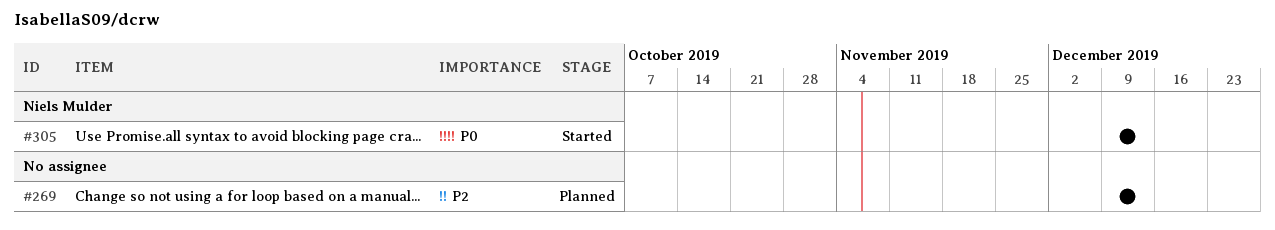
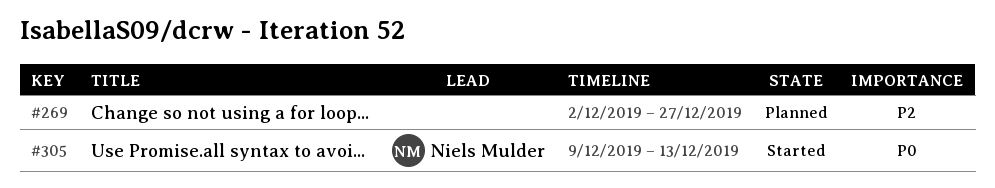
#269, start: Dec 9 -> Dec 2
#269, due: Dec 13 -> Dec 27

